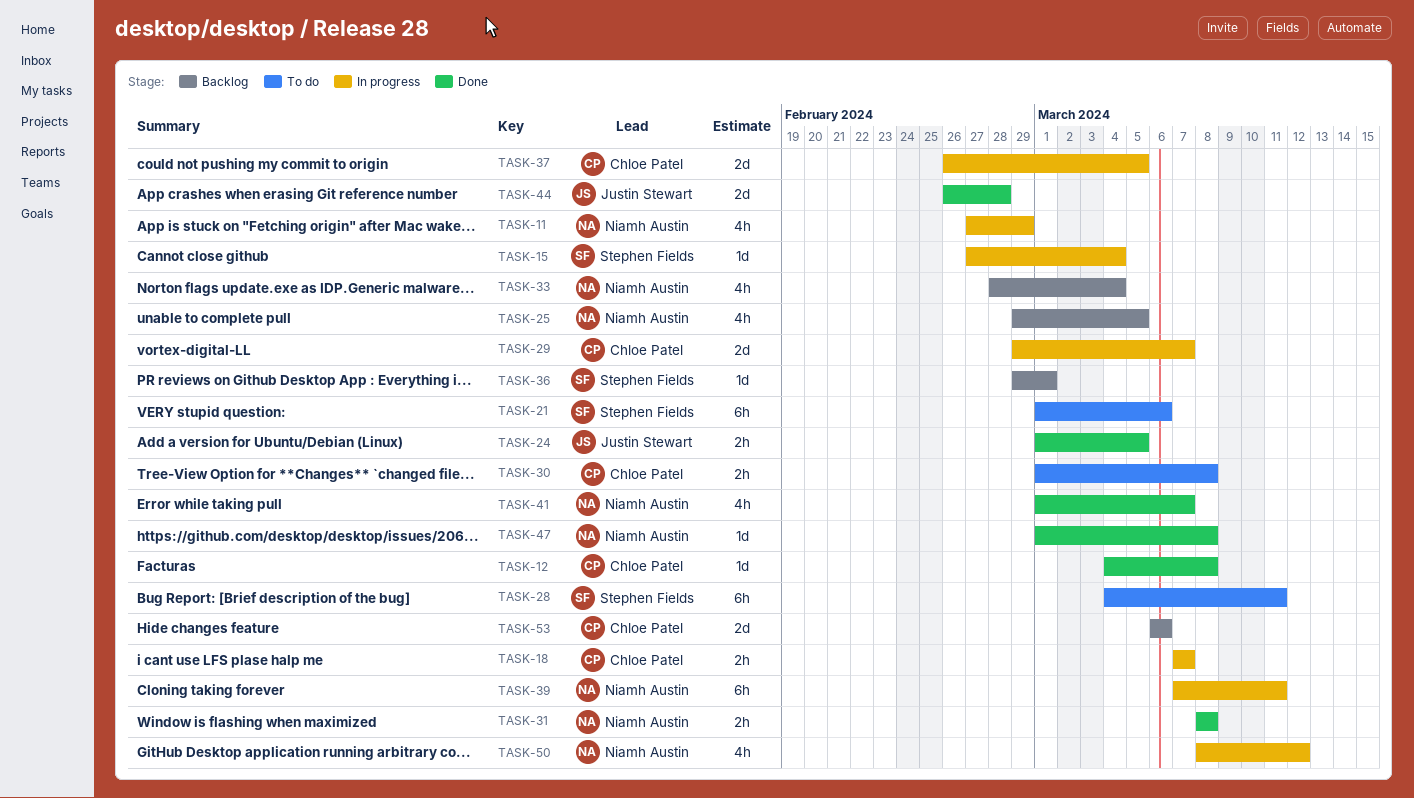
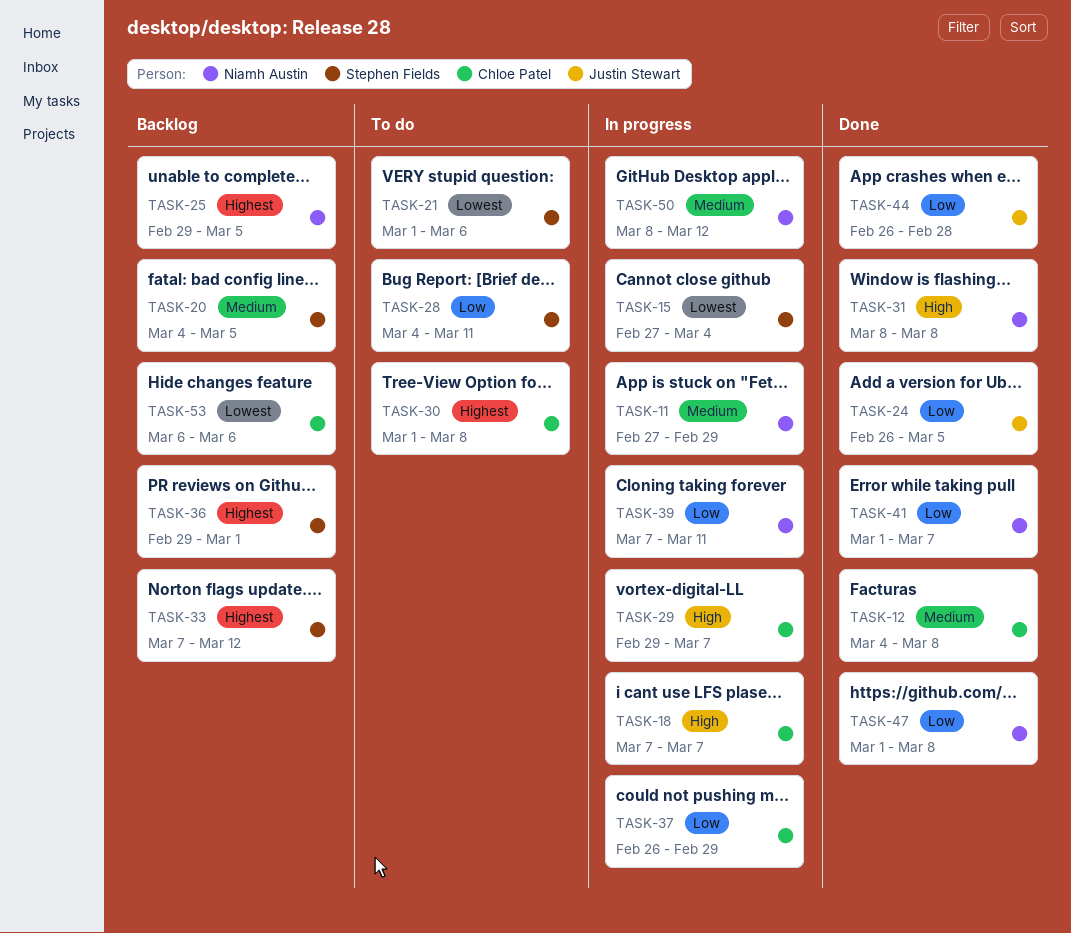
TASK-20: none -> present
TASK-24, start: Mar 1 -> Feb 26
TASK-33, owner: Niamh Austin -> Stephen Fields
TASK-33, start: Feb 28 -> Mar 7
TASK-33, due: Mar 4 -> Mar 12
TASK-37, due: Mar 5 -> Feb 29

